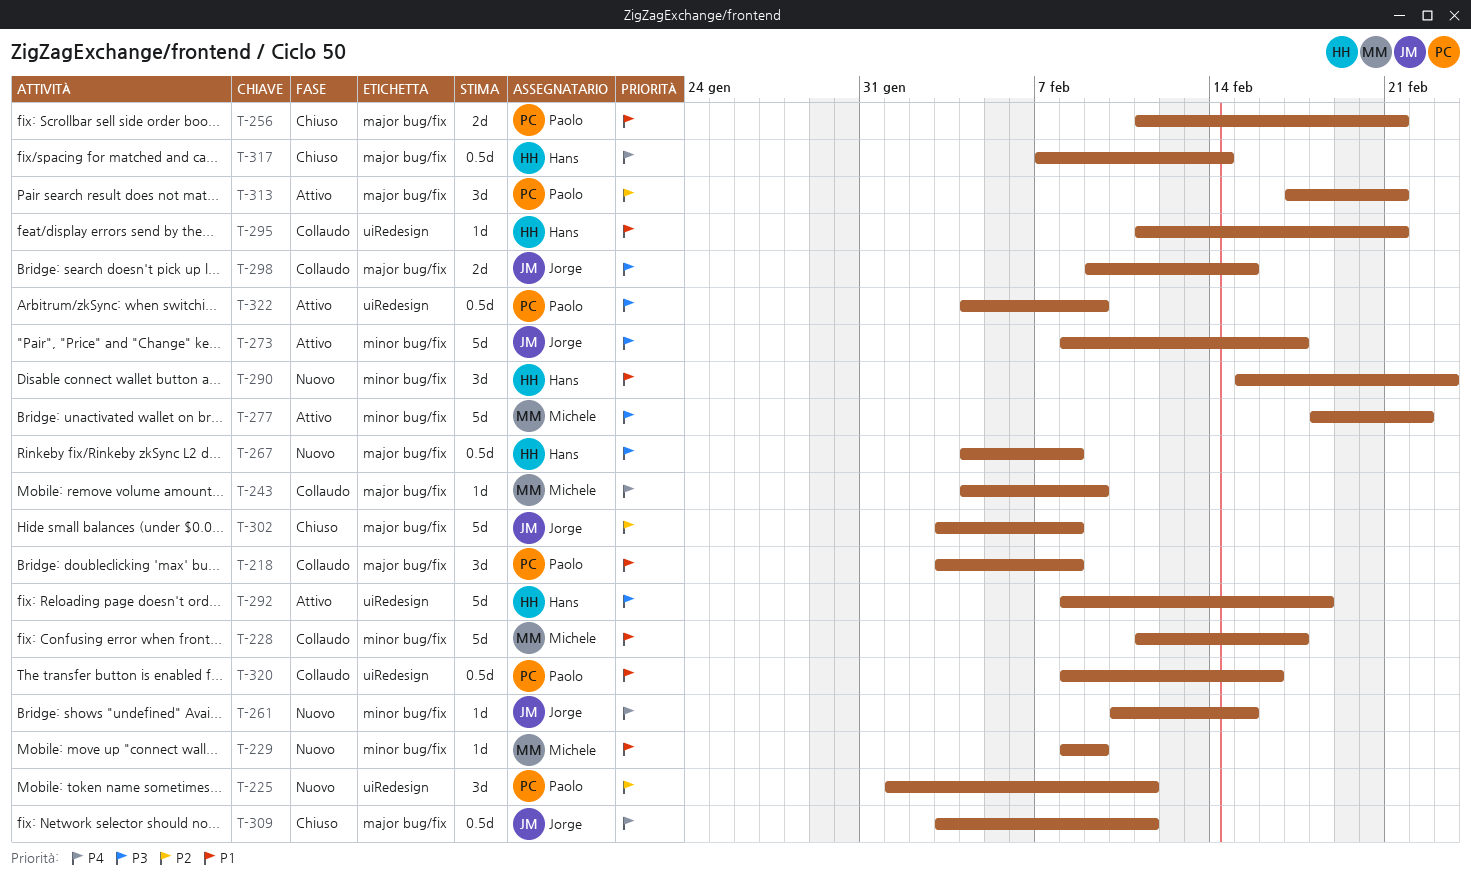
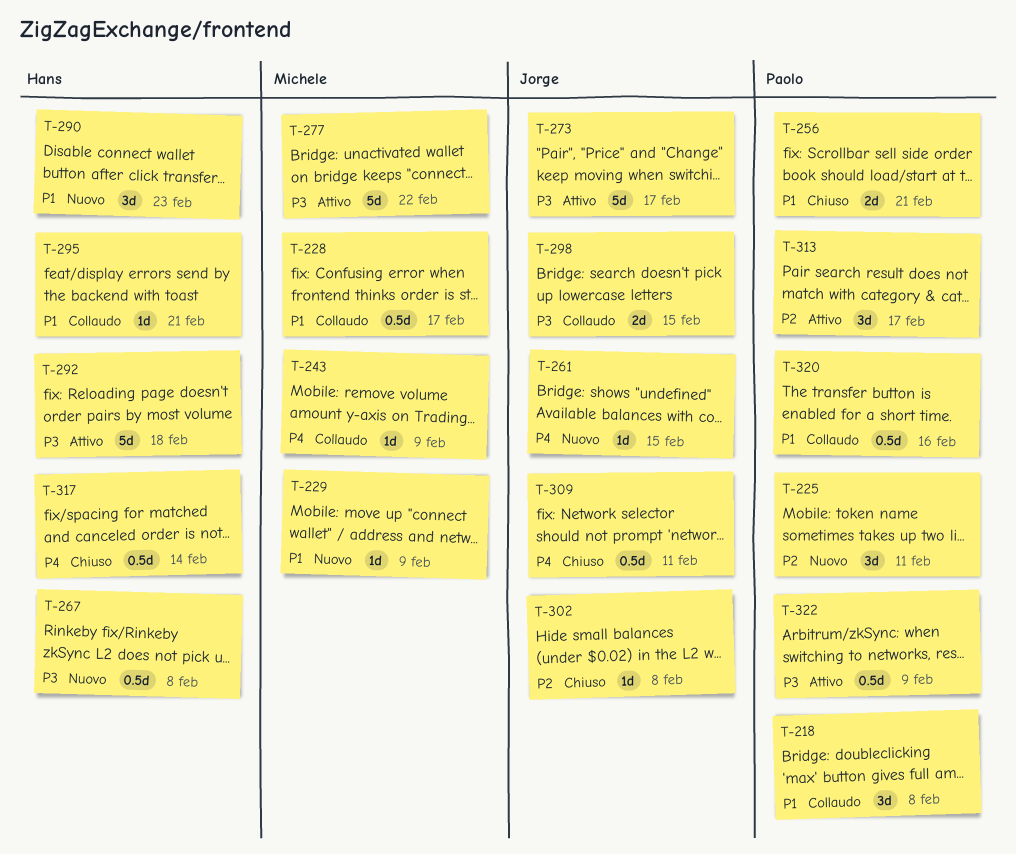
T-228, estimate: 5d -> 0.5d
T-302, estimate: 5d -> 1d
T-313, due: Feb 21 -> Feb 17

